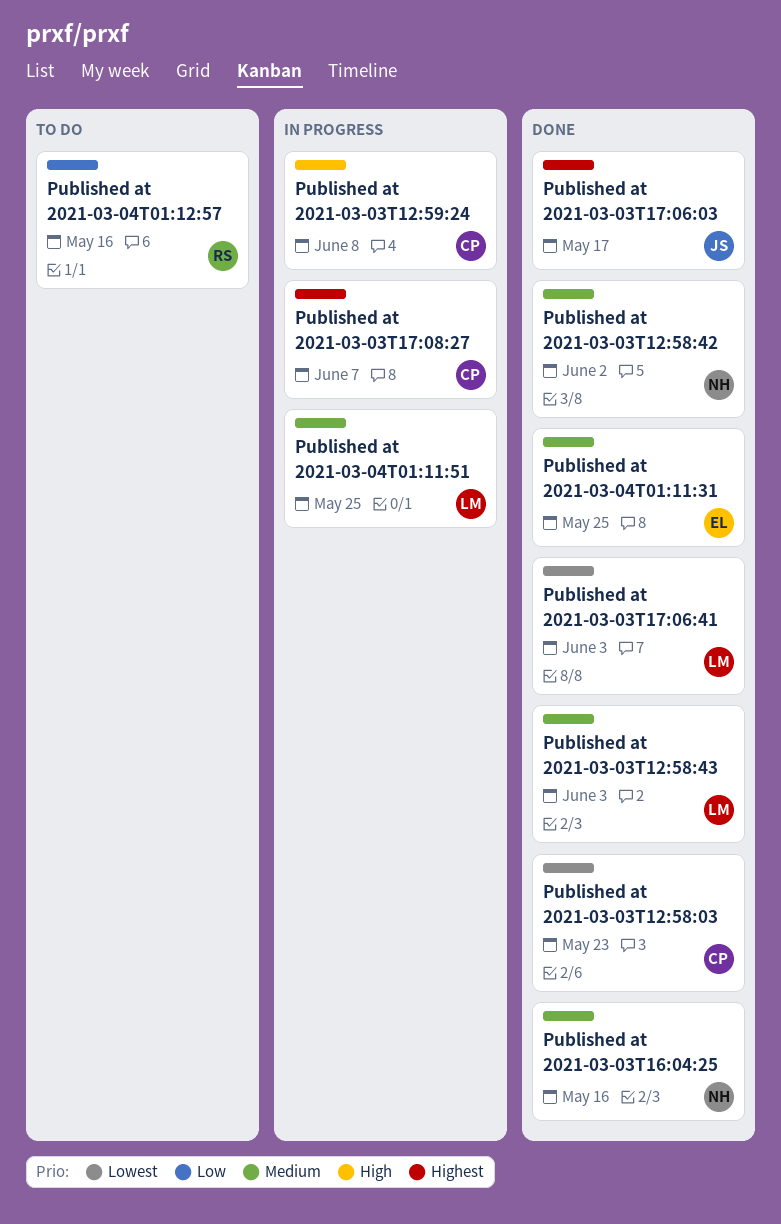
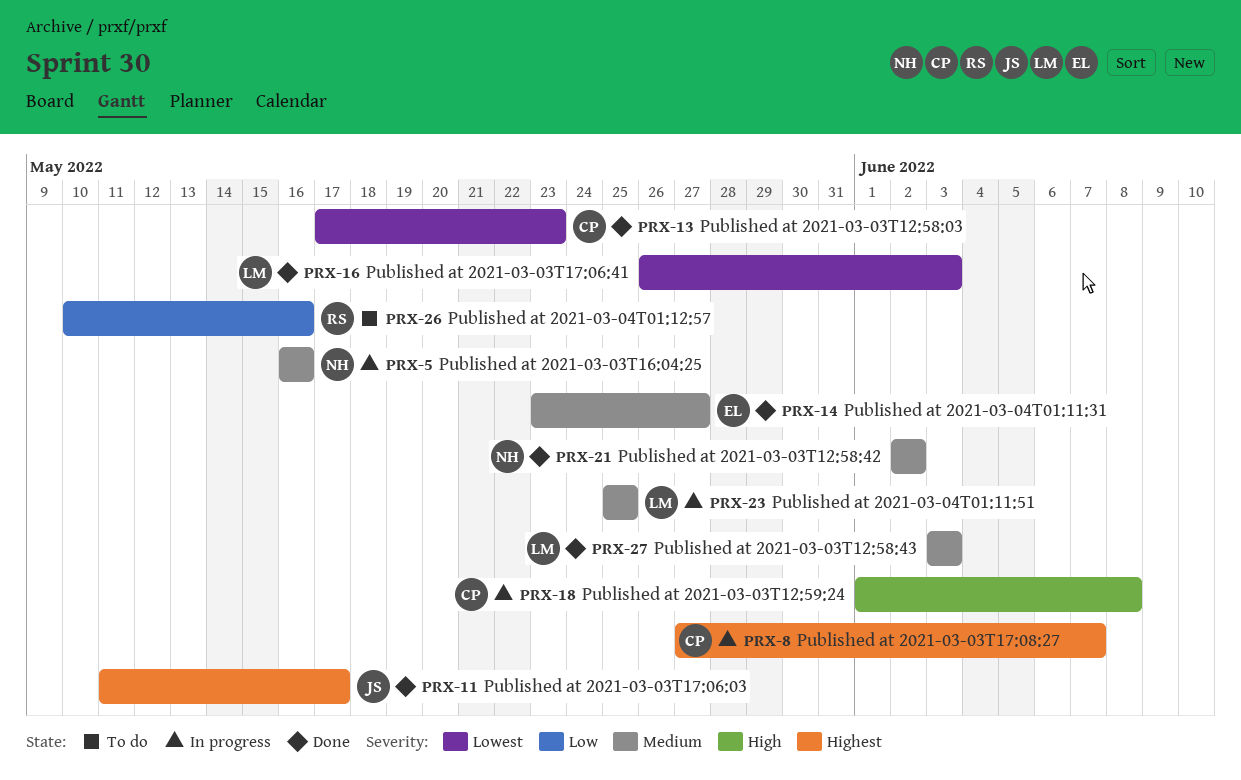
Published at 2021-03-03T16:04:25, status: Done -> In progress
Published at 2021-03-04T01:11:31, due: May 25 -> May 27

